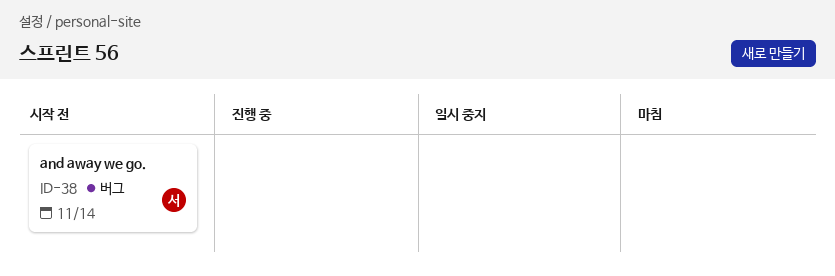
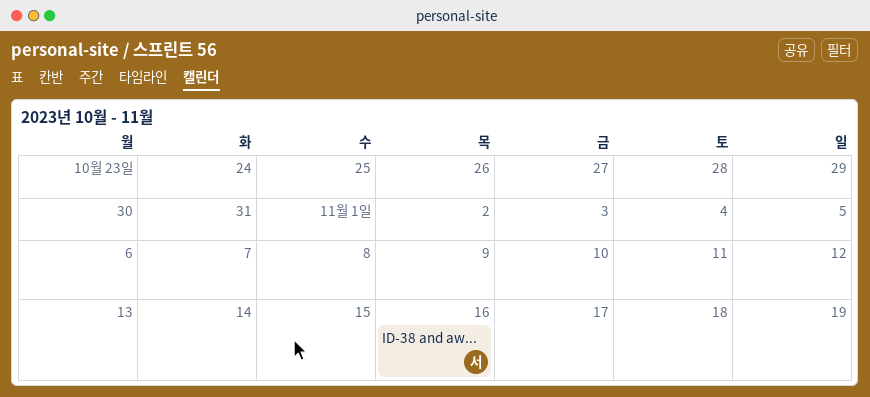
ID-38, due: Nov 14 -> Nov 16

